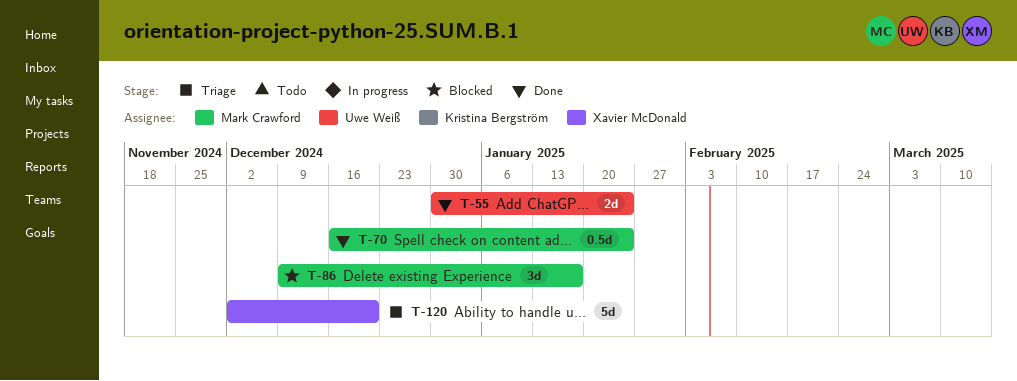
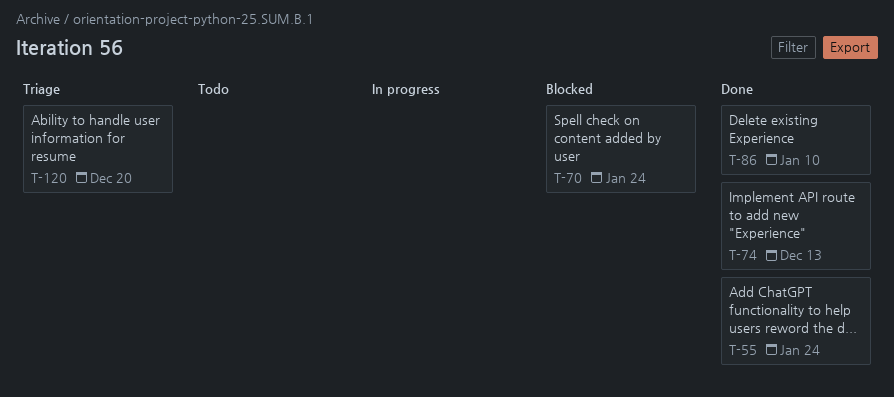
T-70, status: Done -> Blocked
T-74: none -> present
T-86, status: Blocked -> Done
T-86, due: Jan 17 -> Jan 10

